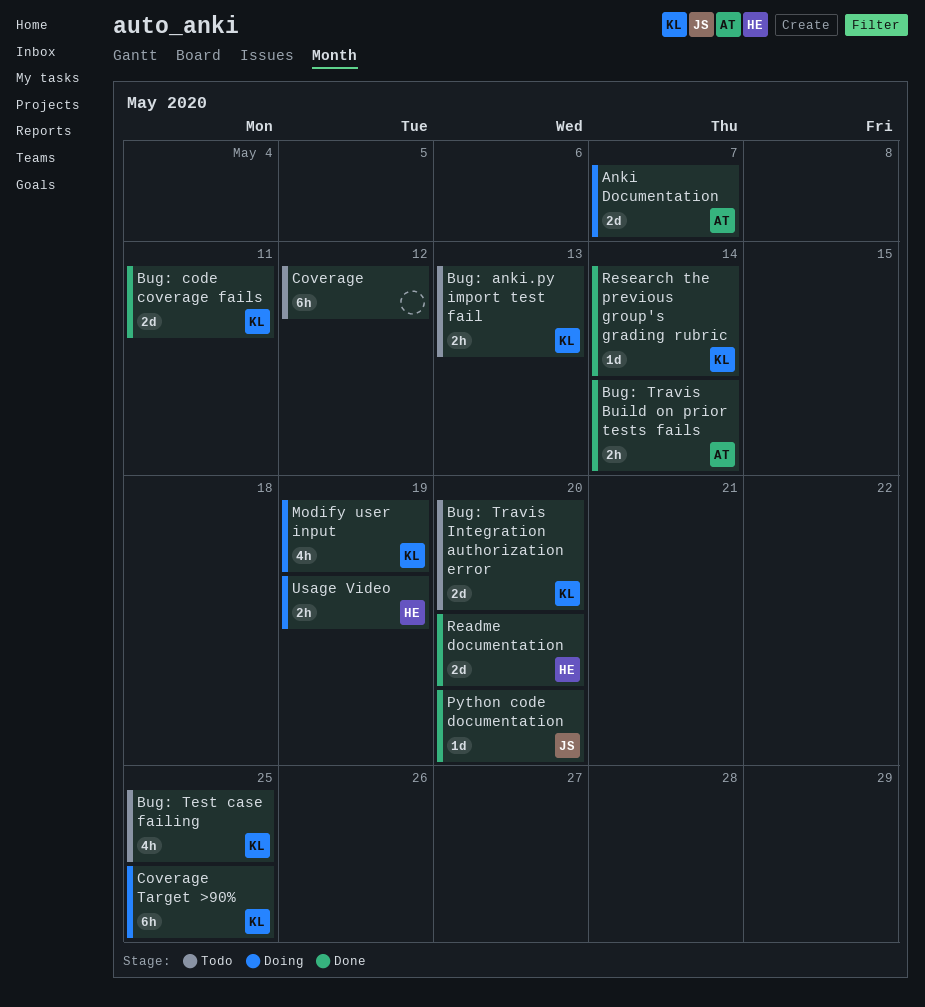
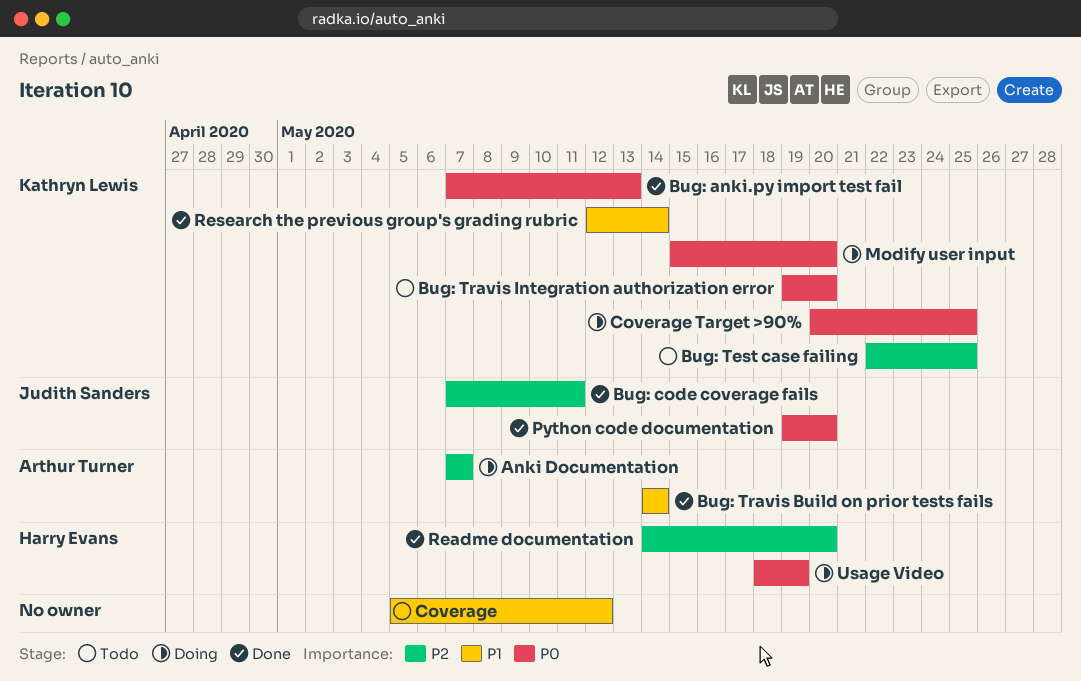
Bug: anki.py import test fail, status: Todo -> Done
Bug: code coverage fails, owner: Kathryn Lewis -> Judith Sanders
Modify user input, due: May 19 -> May 20

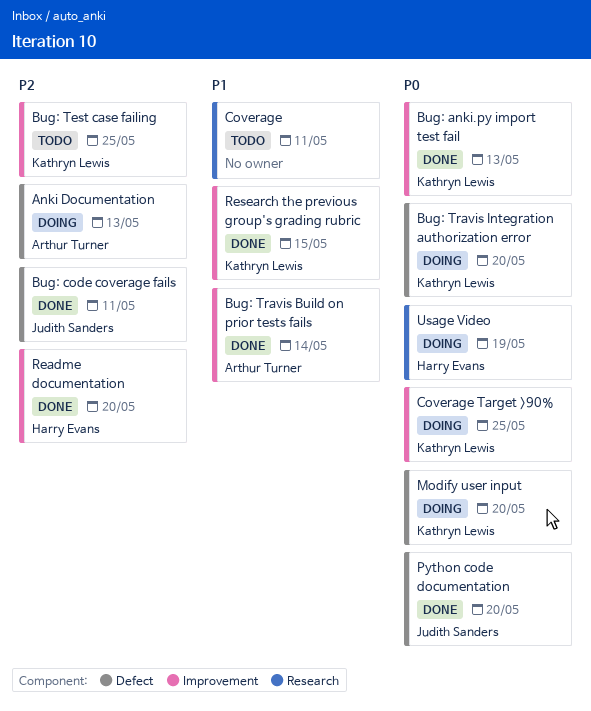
Anki Documentation, due: May 7 -> May 13
Bug: Travis Integration authorization error, status: Todo -> Doing
Coverage, due: May 12 -> May 11
Research the previous group's grading rubric, due: May 14 -> May 15

